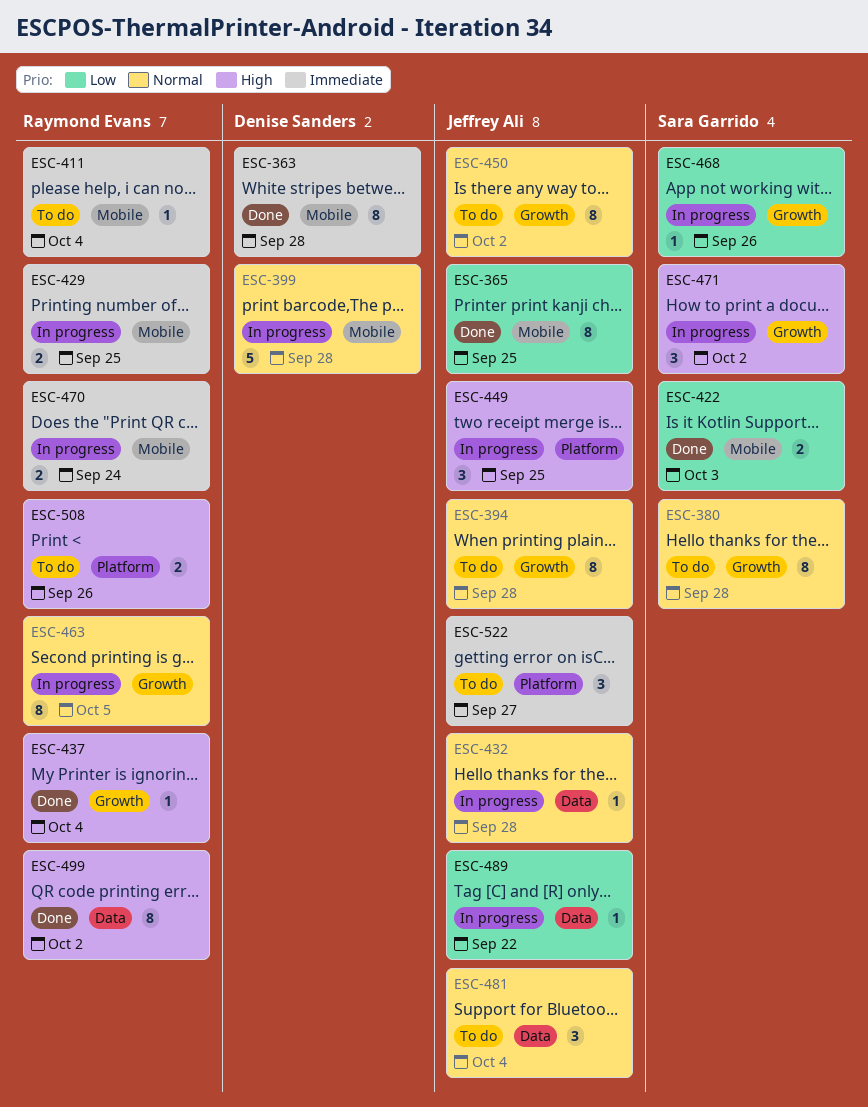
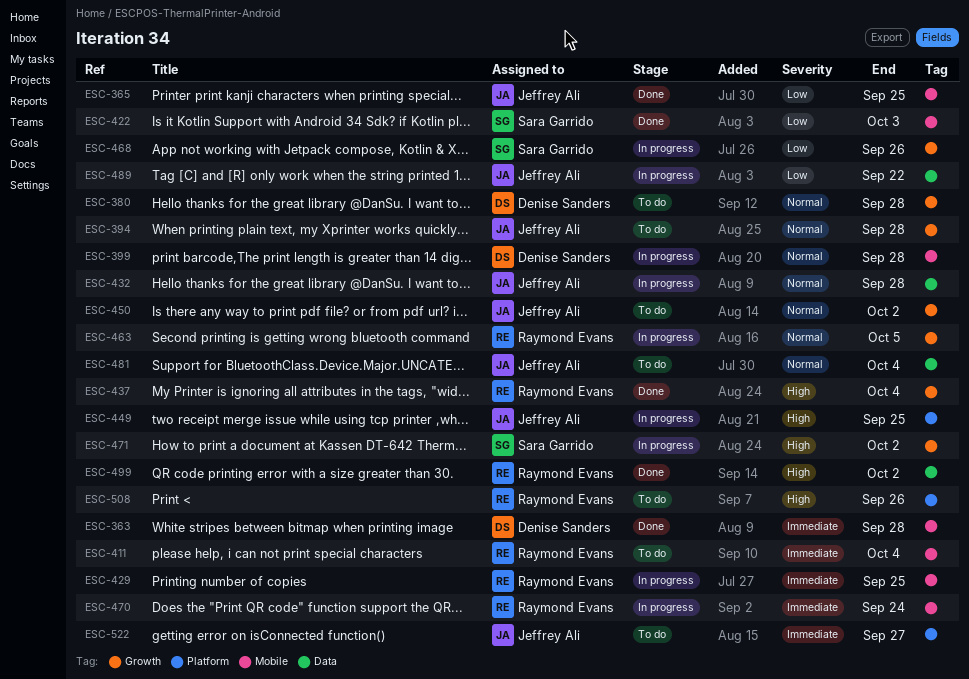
ESC-380, owner: Sara Garrido -> Denise Sanders

